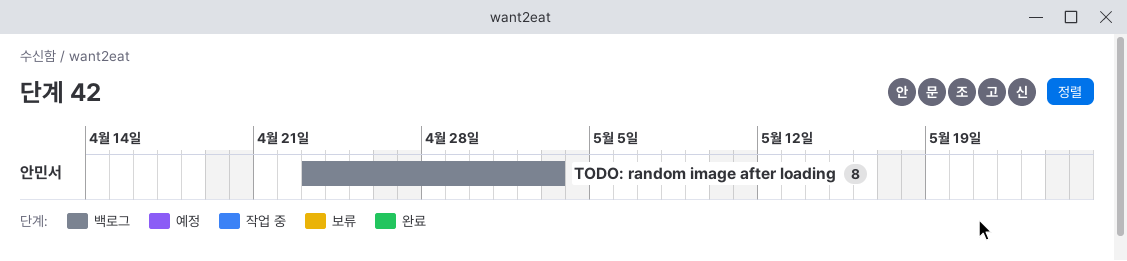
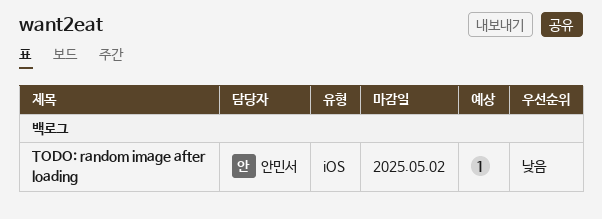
TODO: random image after loading, estimate: 8 -> 1
TODO: random image after loading, due: May 3 -> May 2

